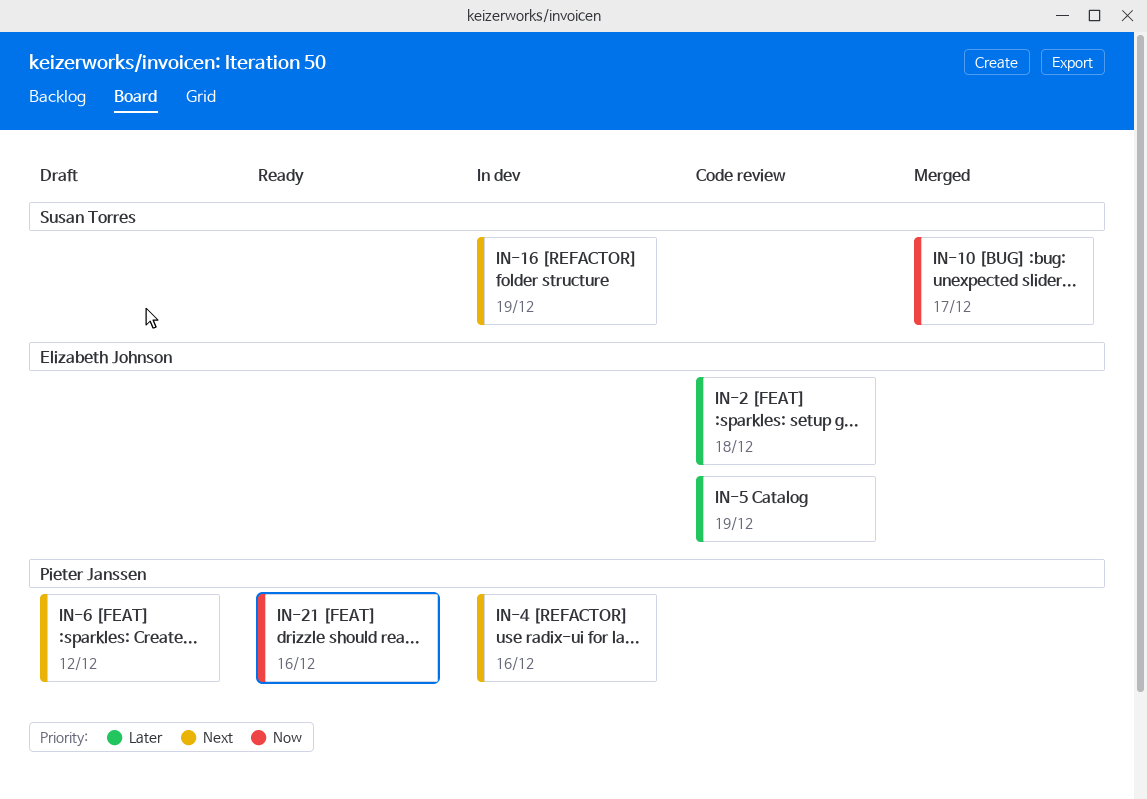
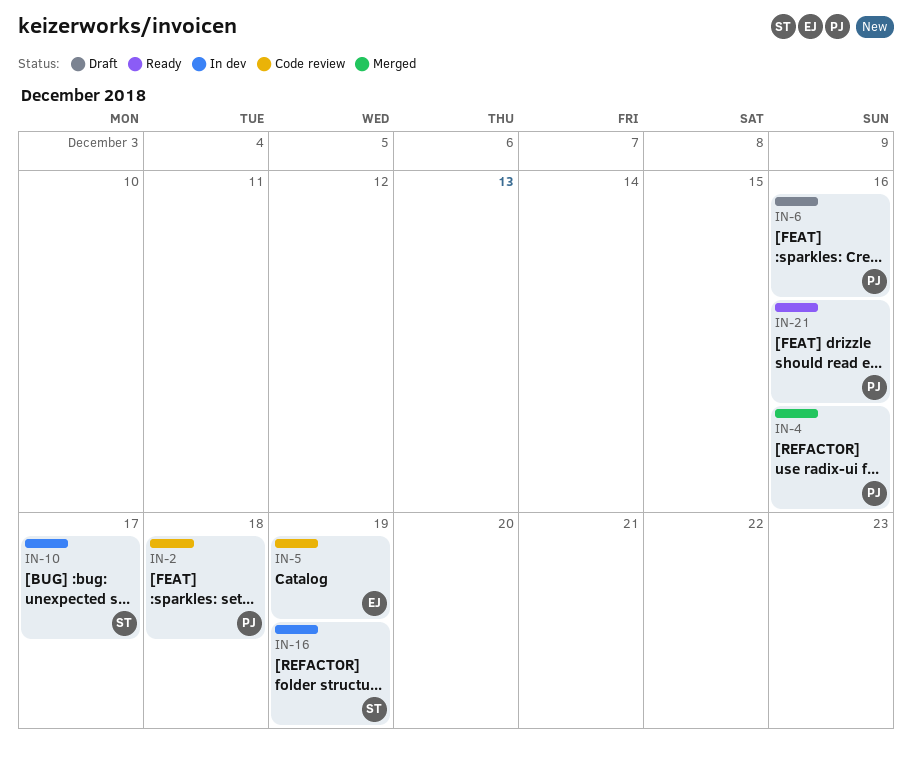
IN-2, owner: Elizabeth Johnson -> Pieter Janssen
IN-4, status: In dev -> Merged
IN-6, due: Dec 12 -> Dec 16
IN-10, status: Merged -> In dev

